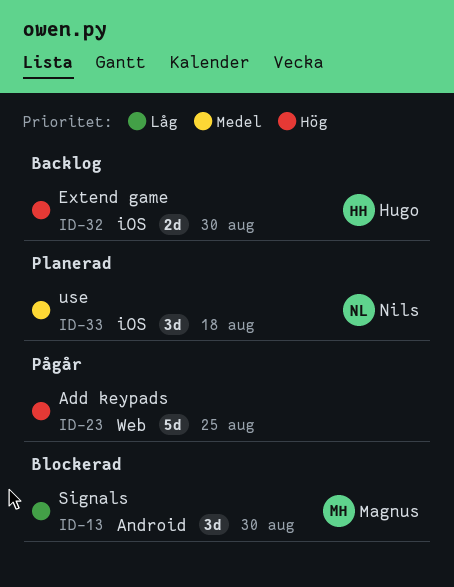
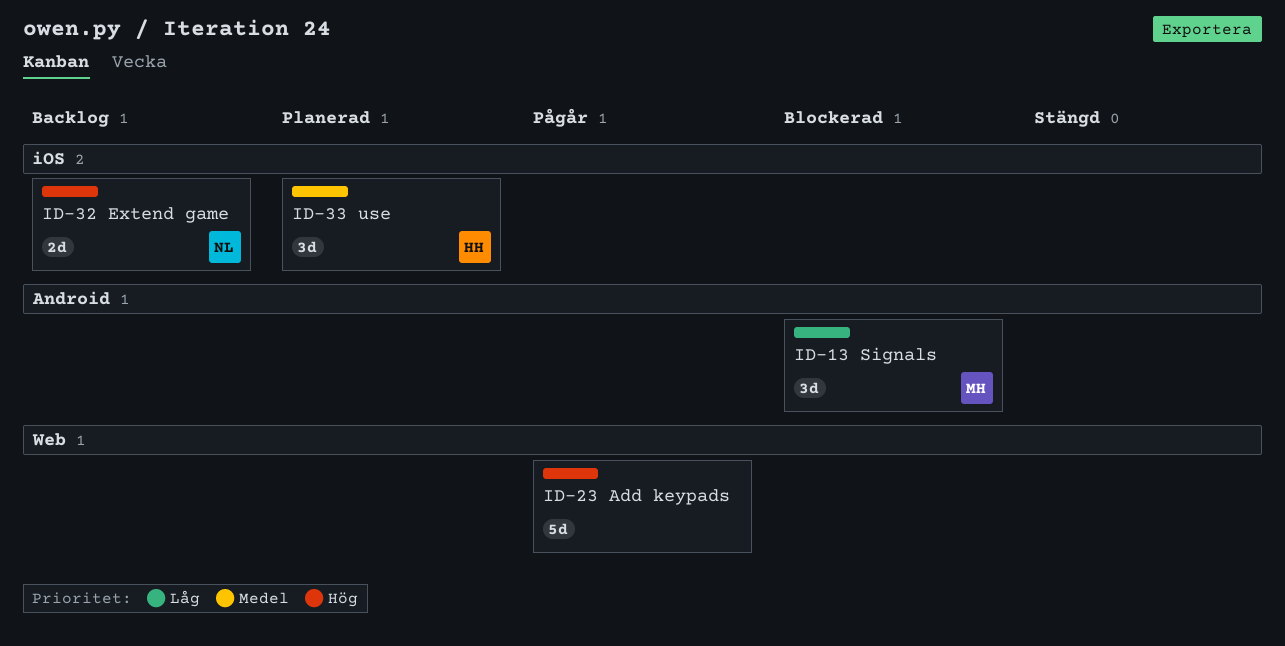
ID-32, owner: Hugo -> Nils
ID-33, owner: Nils -> Hugo

